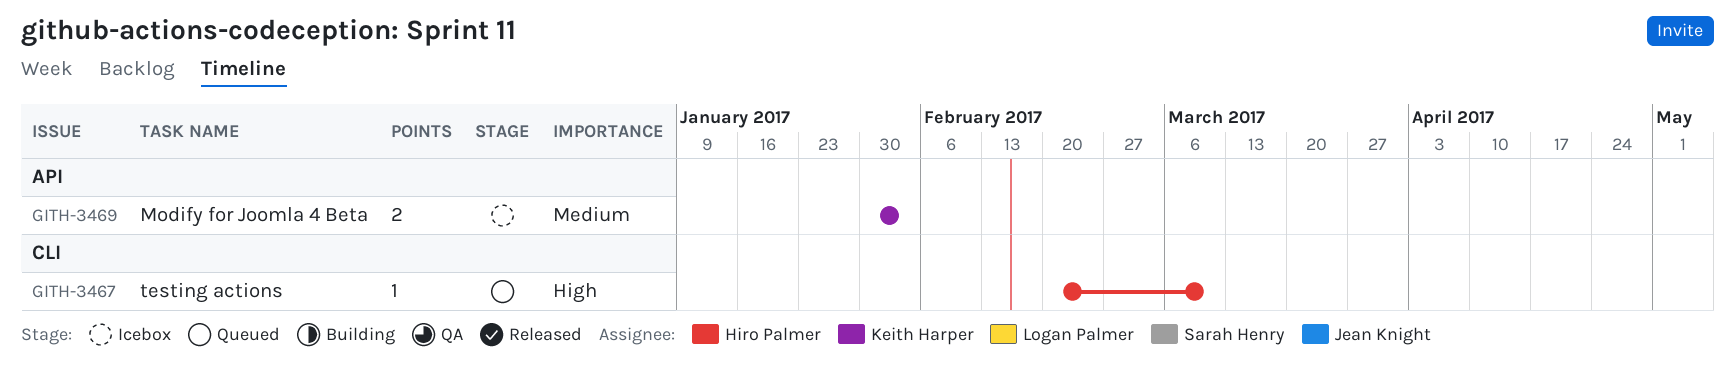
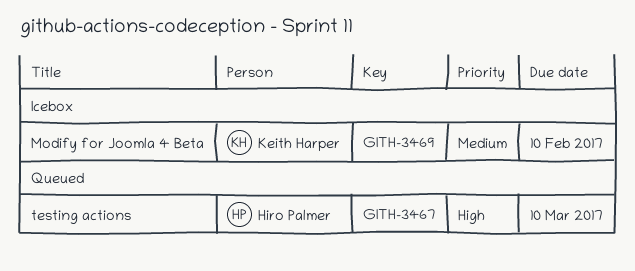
GITH-3469, due: Feb 3 -> Feb 10

